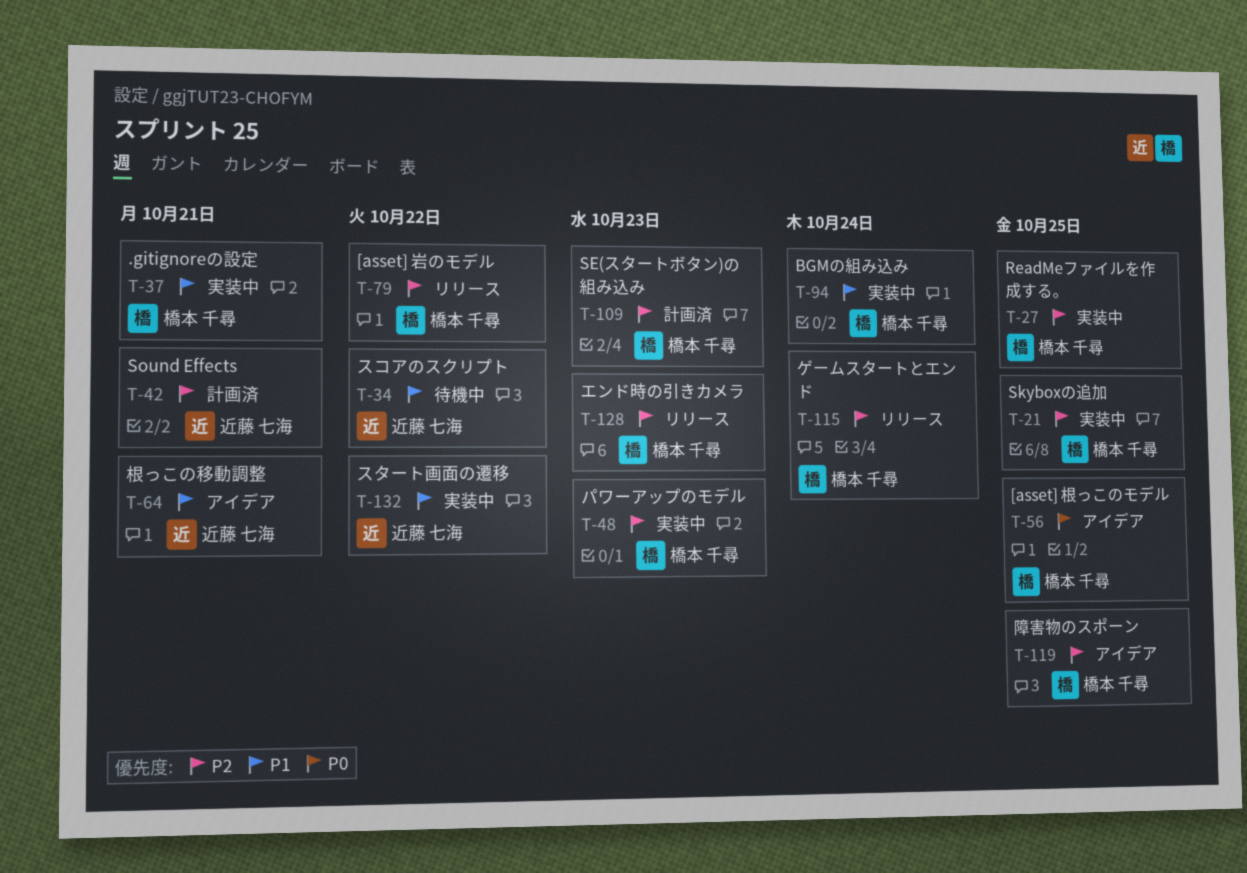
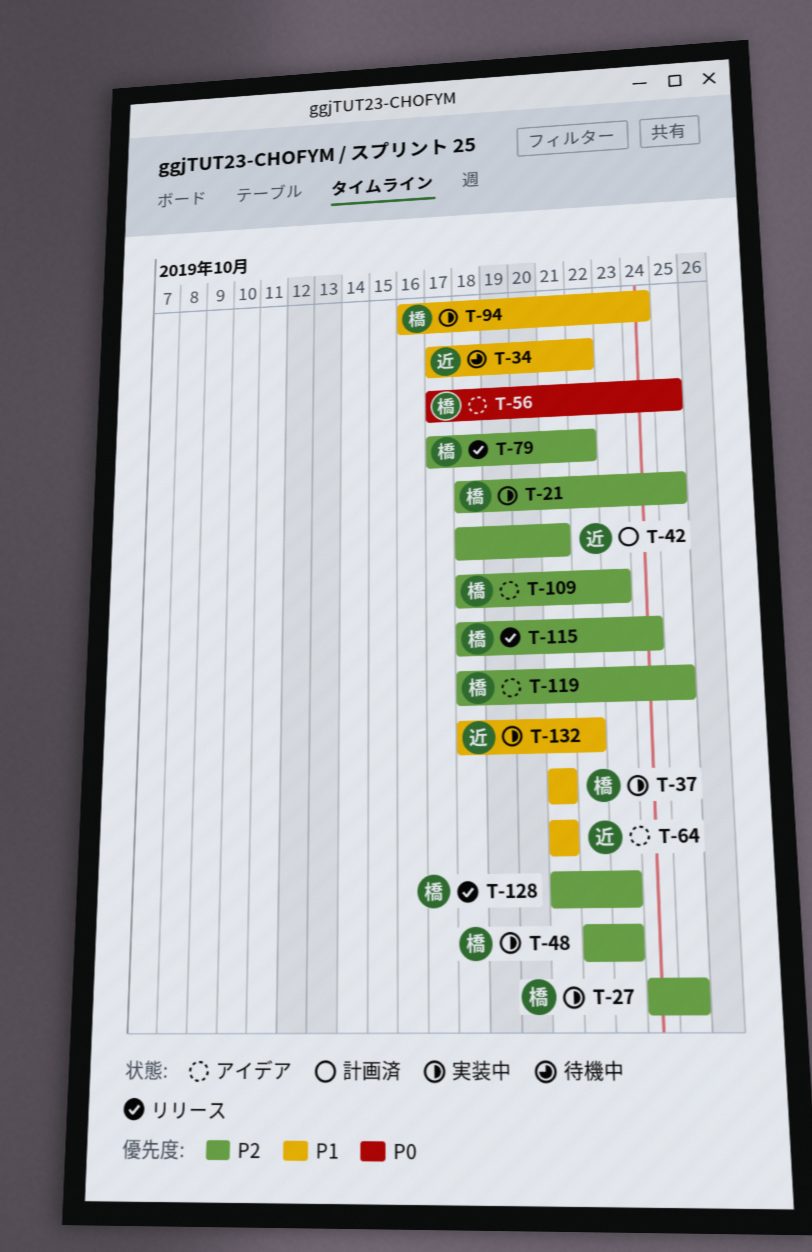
T-109, status: 計画済 -> アイデア

